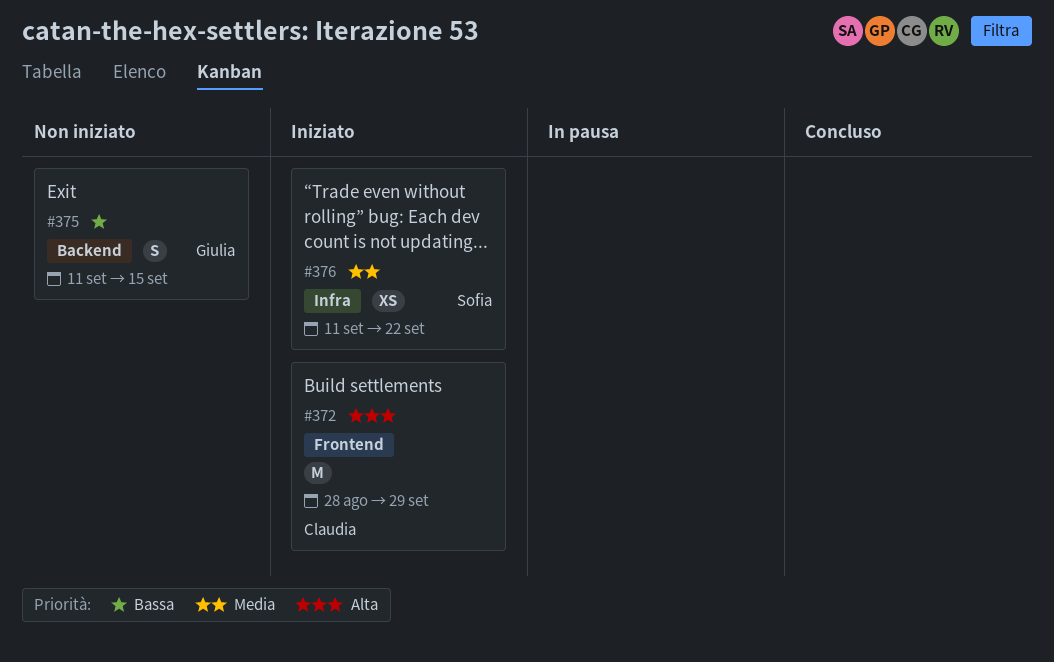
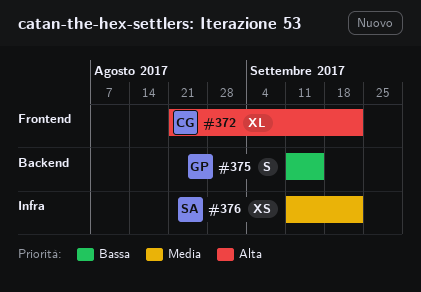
#372, estimate: M -> XL
#372, start: Aug 28 -> Aug 21
#372, due: Sep 29 -> Sep 22

